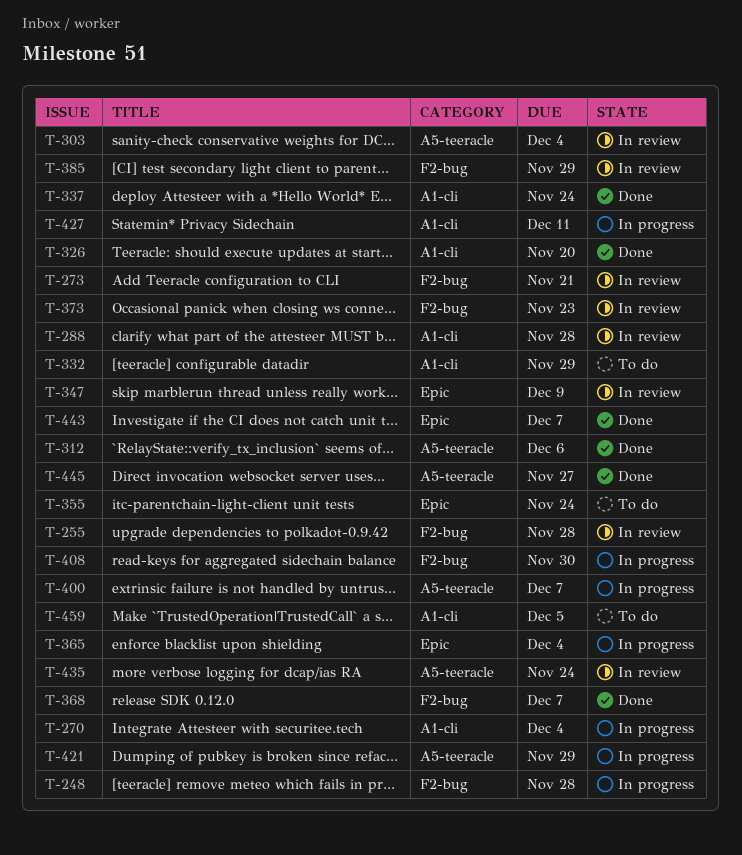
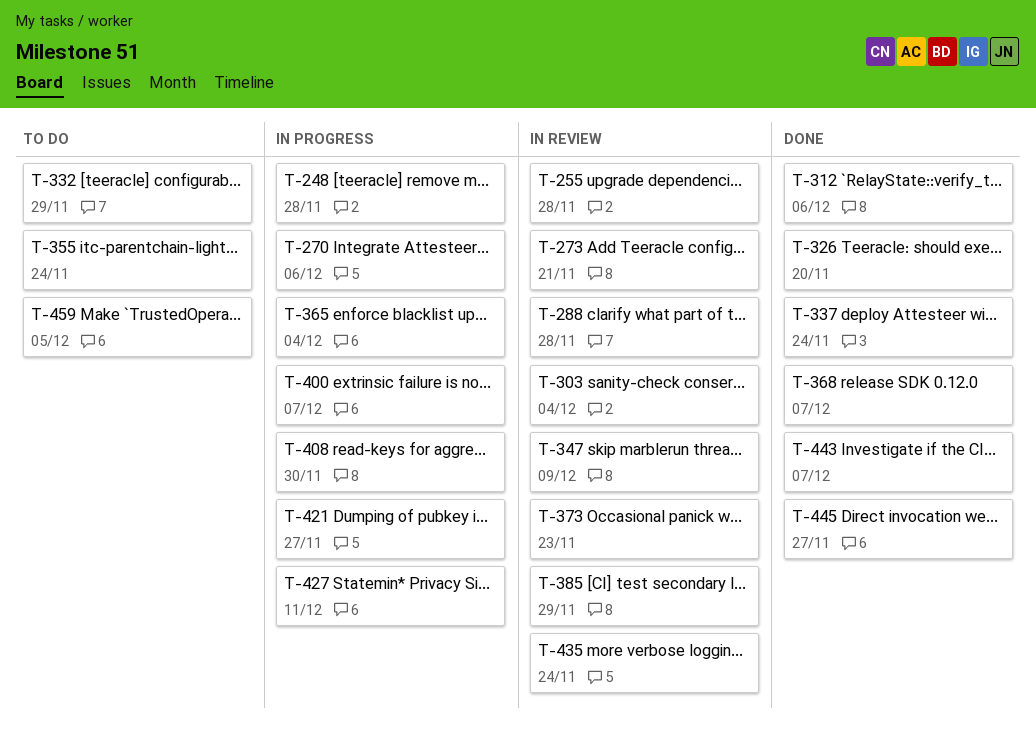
T-270, due: Dec 4 -> Dec 6
T-421, due: Nov 29 -> Nov 27

